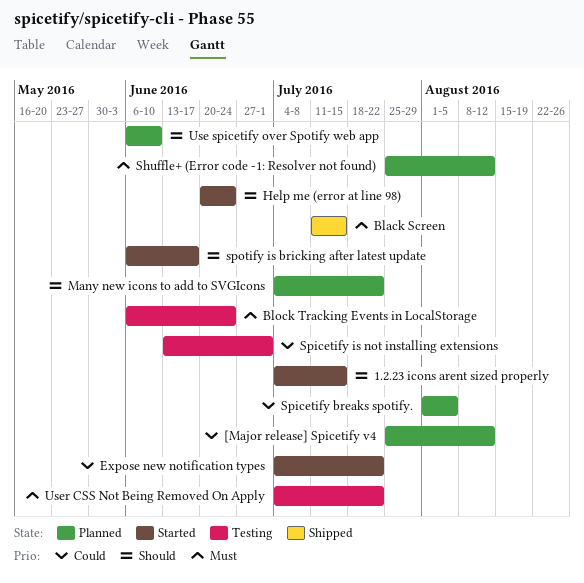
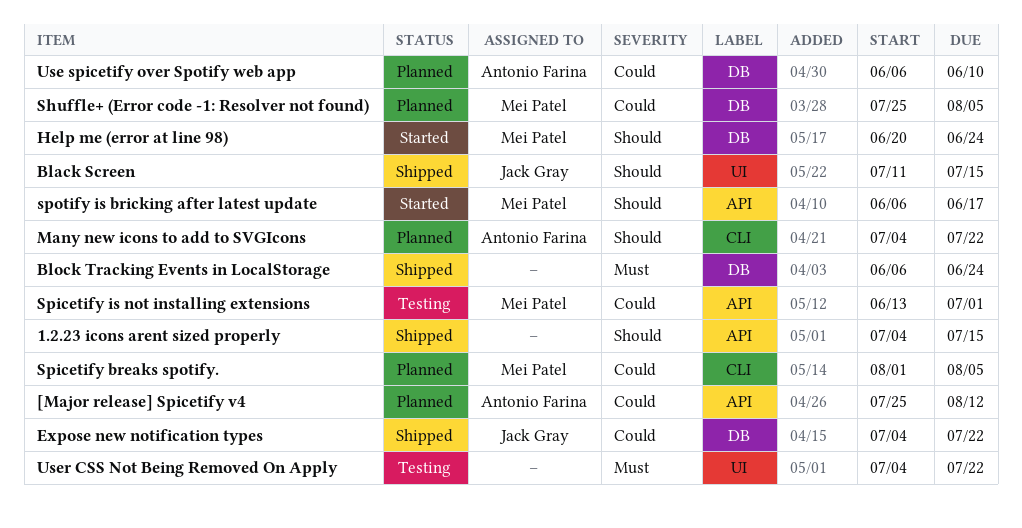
1.2.23 icons arent sized properly, status: Started -> Shipped
Black Screen, priority: Must -> Should
Block Tracking Events in LocalStorage, status: Testing -> Shipped
Expose new notification types, status: Started -> Shipped
Shuffle+ (Error code -1: Resolver not found), priority: Must -> Could
Shuffle+ (Error code -1: Resolver not found), due: Aug 12 -> Aug 5
Use spicetify over Spotify web app, priority: Should -> Could

